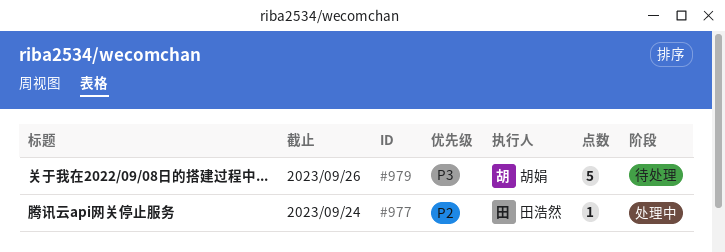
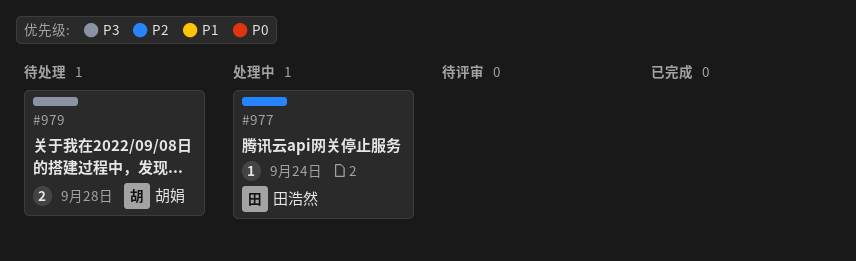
#979, estimate: 5 -> 2
#979, due: Sep 26 -> Sep 28

